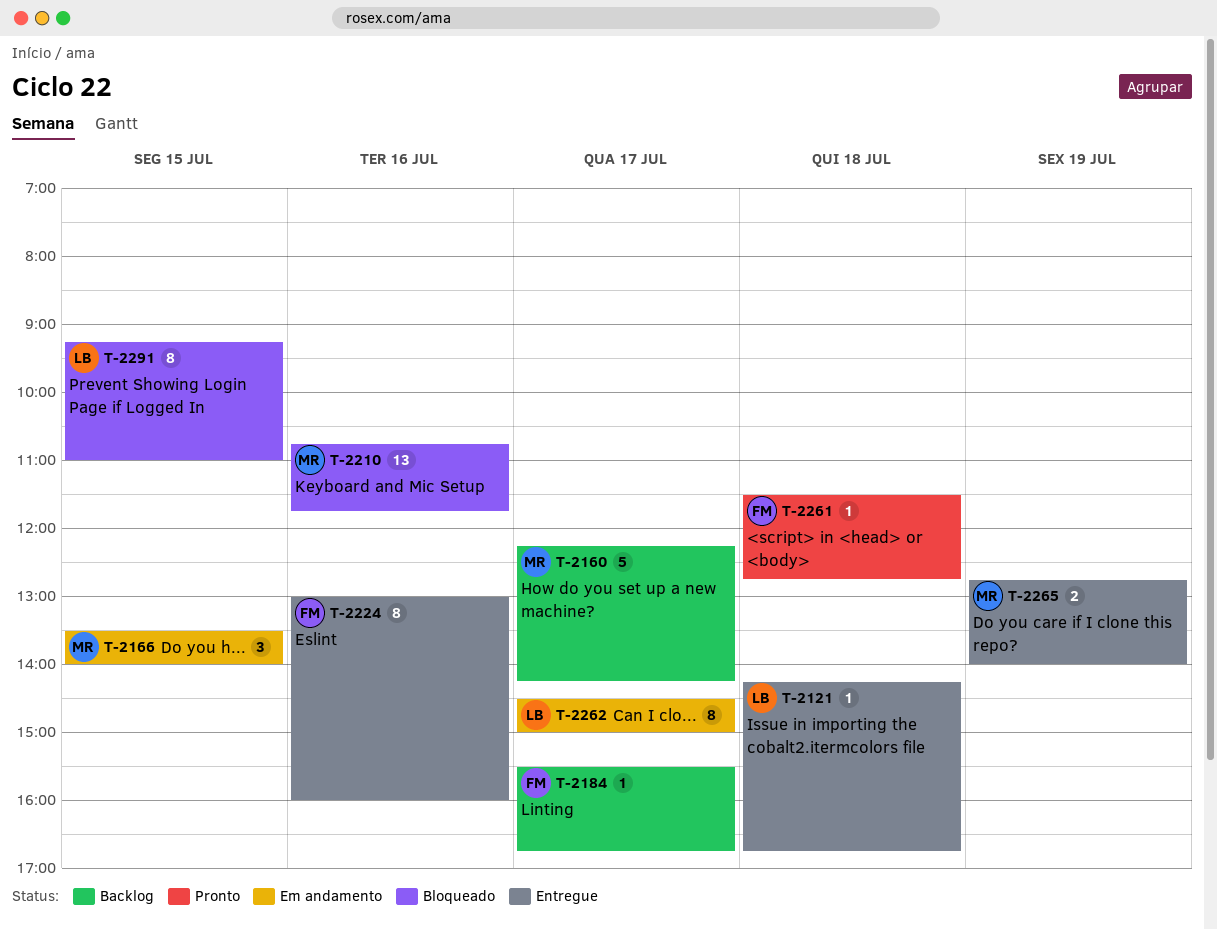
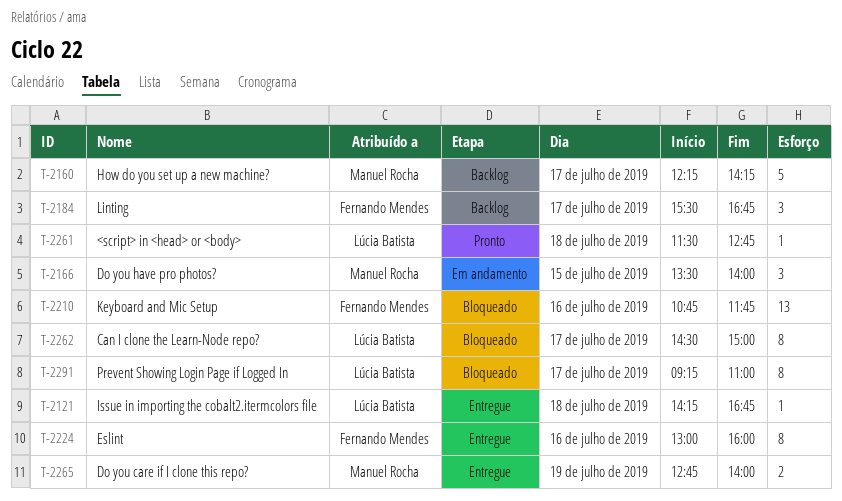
T-2184, estimate: 1 -> 3
T-2210, owner: Manuel Rocha -> Fernando Mendes
T-2261, owner: Fernando Mendes -> Lúcia Batista
T-2262, status: Em andamento -> Bloqueado
T-2291, day: Jul 15 -> Jul 17

